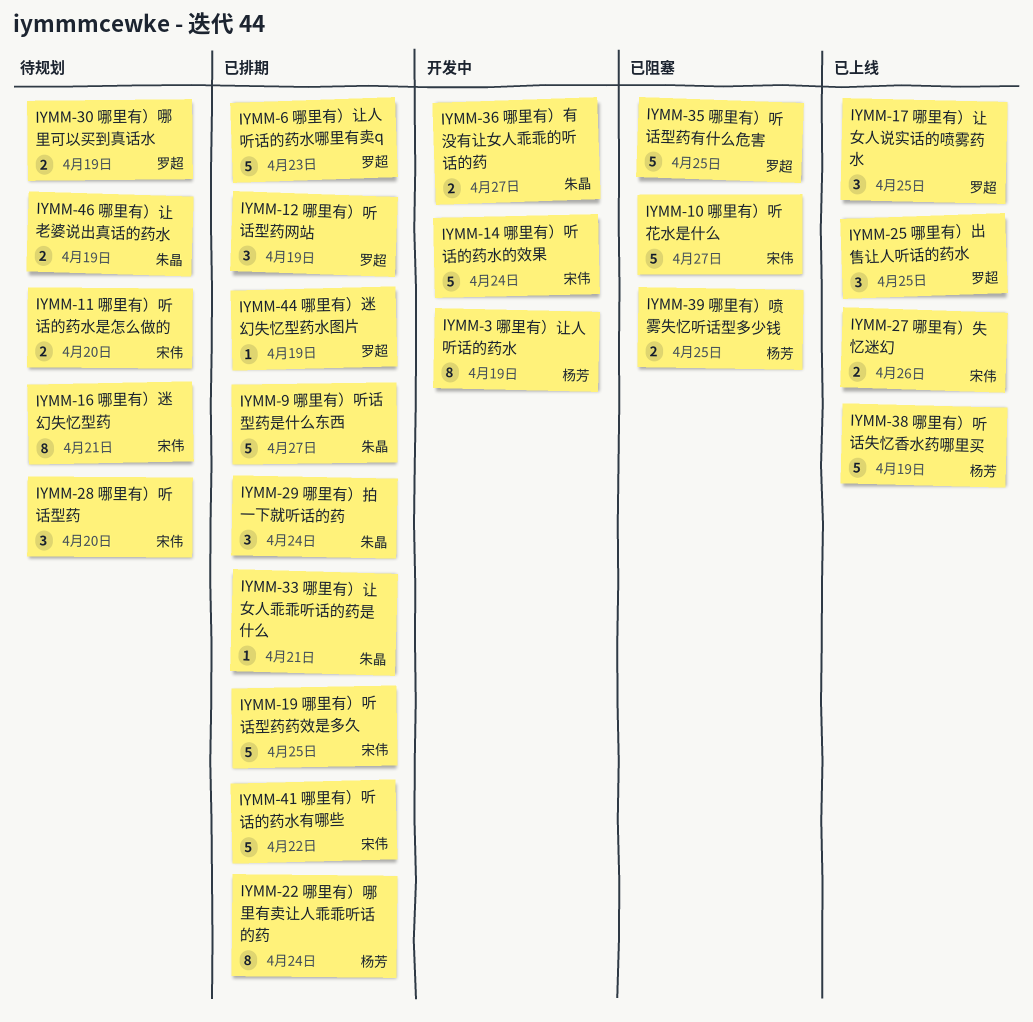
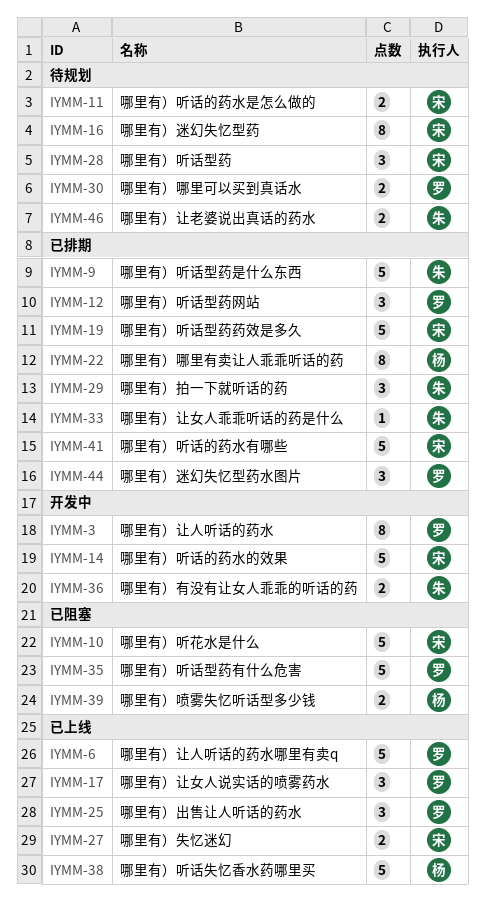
IYMM-3, owner: 杨芳 -> 罗超
IYMM-6, status: 已排期 -> 已上线
IYMM-44, estimate: 1 -> 3

